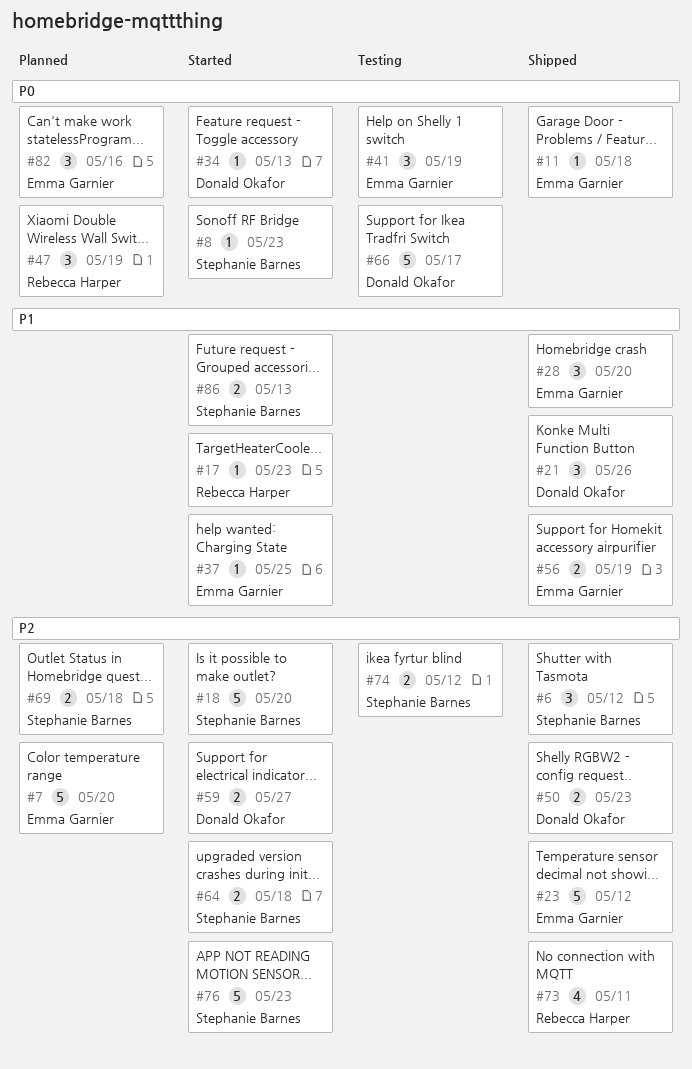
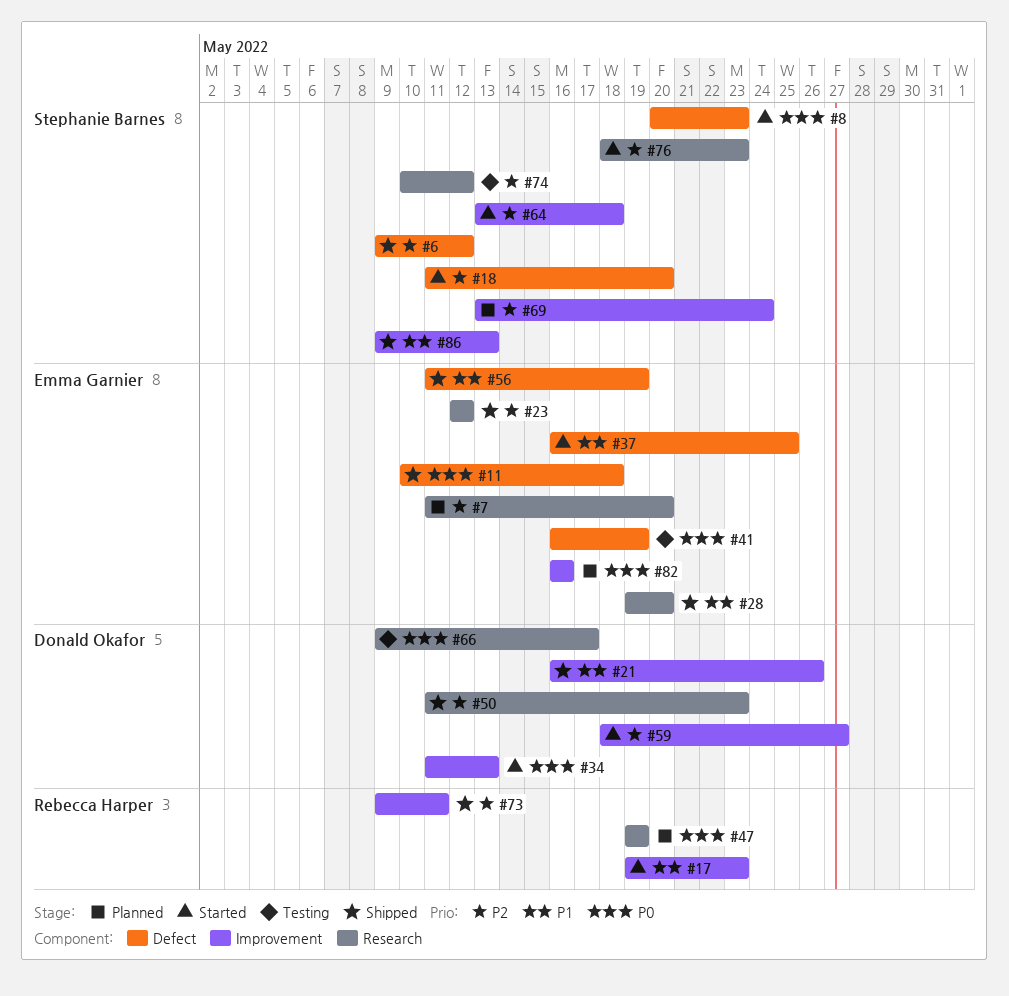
#69, due: May 18 -> May 24
#86, status: Started -> Shipped

